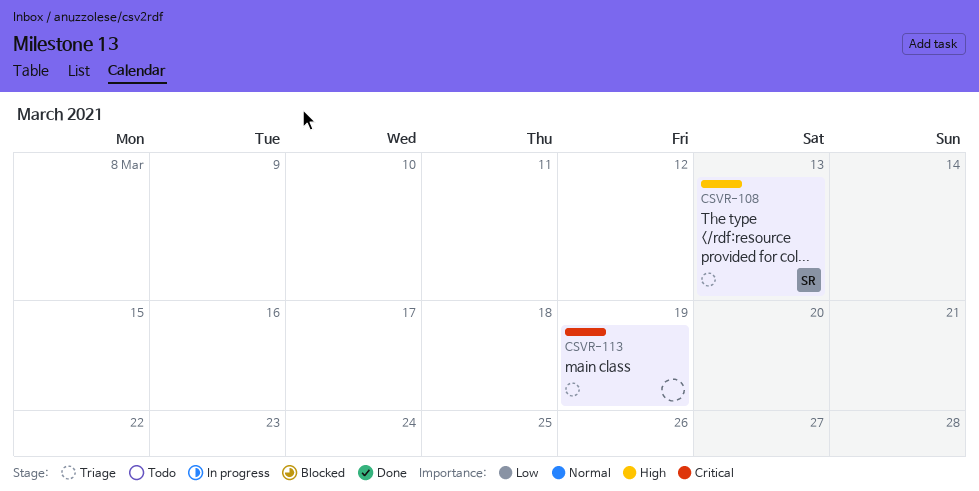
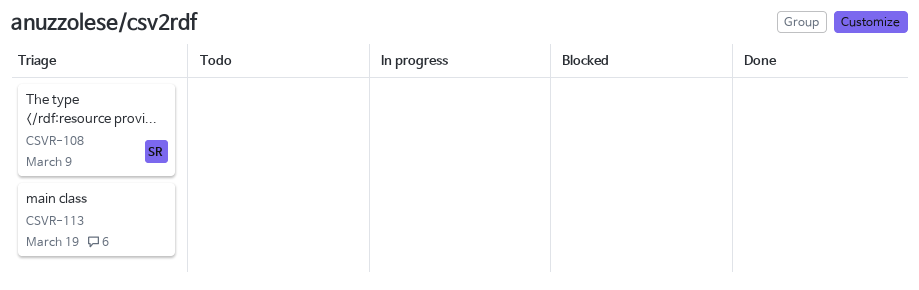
CSVR-108, due: Mar 13 -> Mar 9

